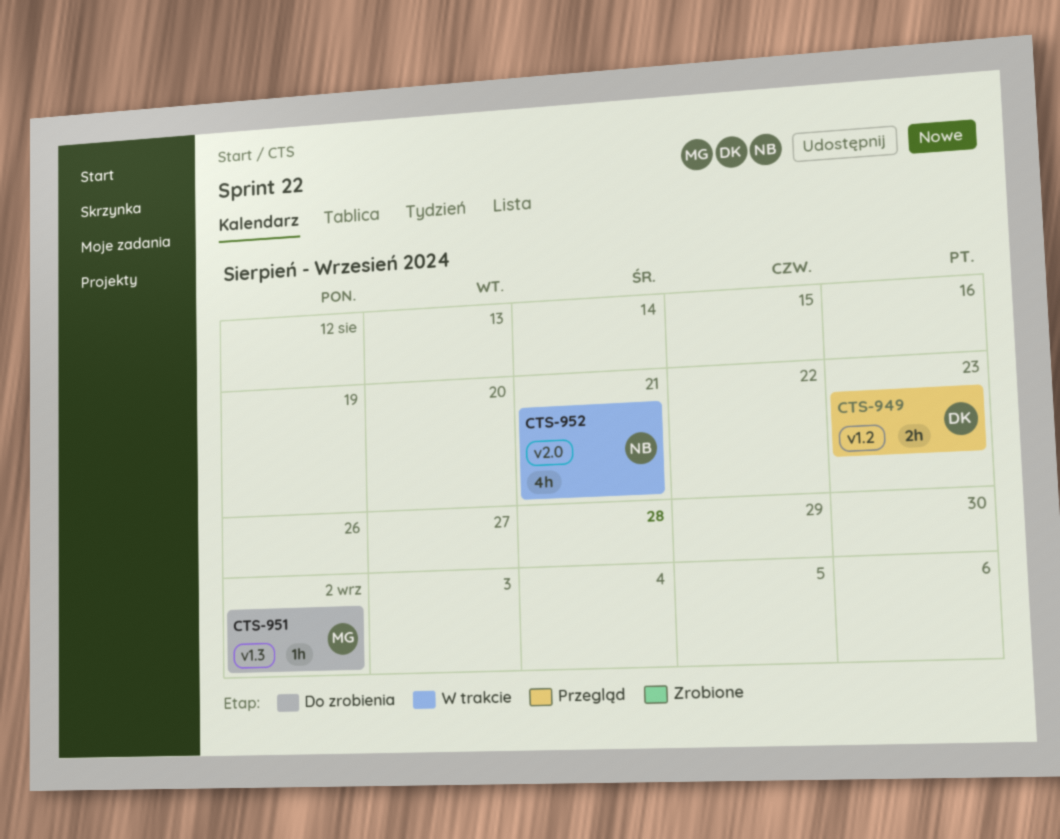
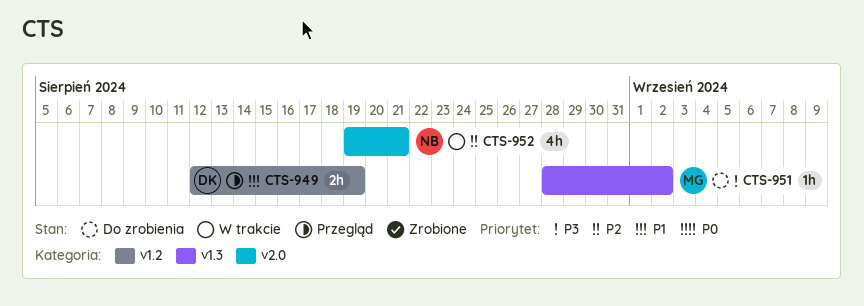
CTS-949, due: Aug 23 -> Aug 19

